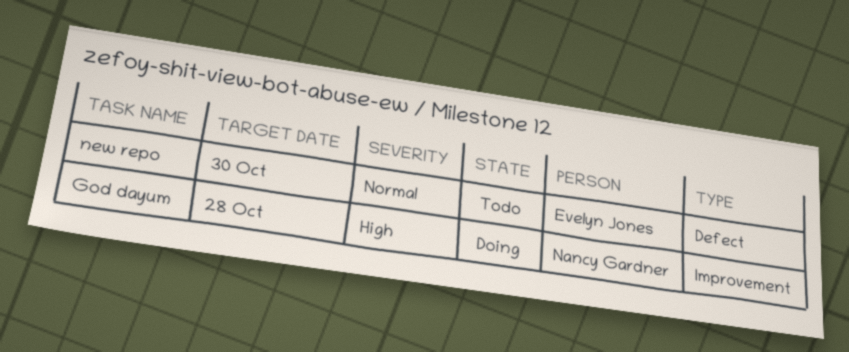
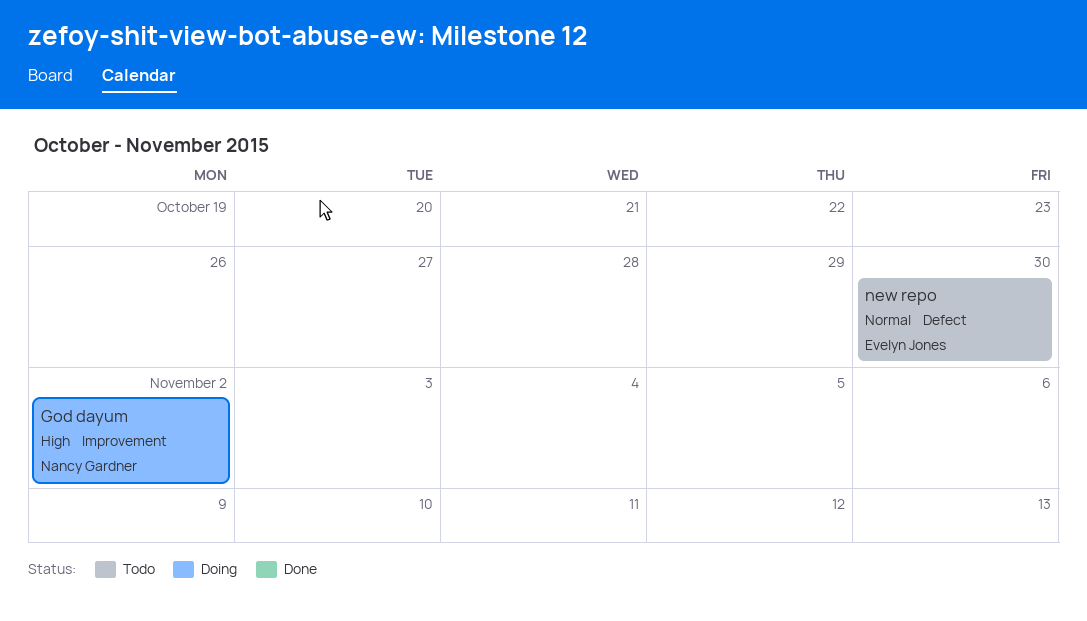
God dayum, due: Oct 28 -> Nov 2

